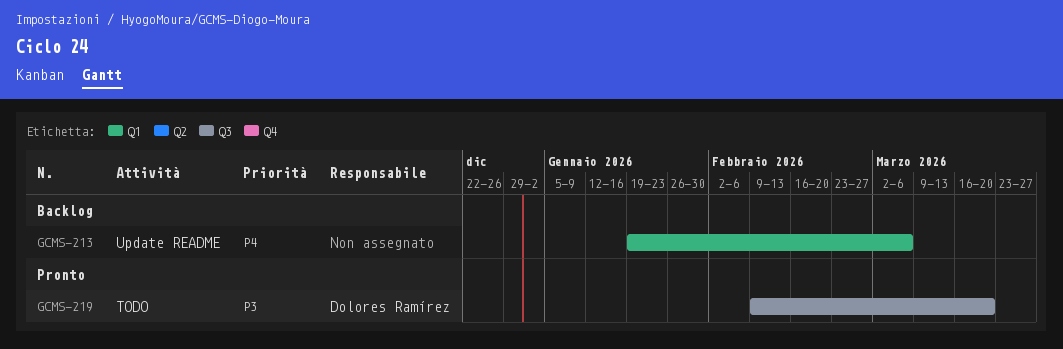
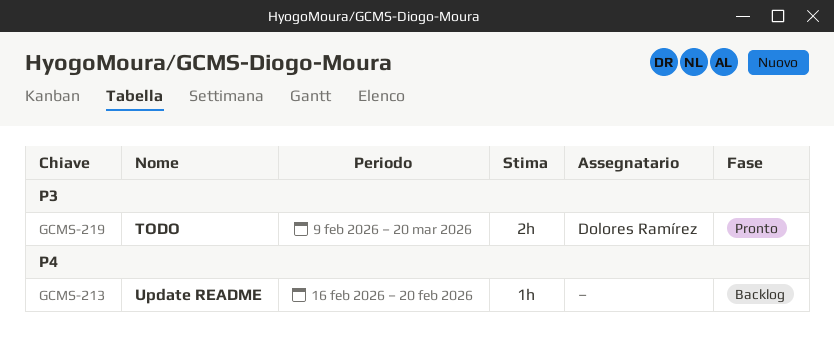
GCMS-213, start: Jan 19 -> Feb 16
GCMS-213, due: Mar 6 -> Feb 20

